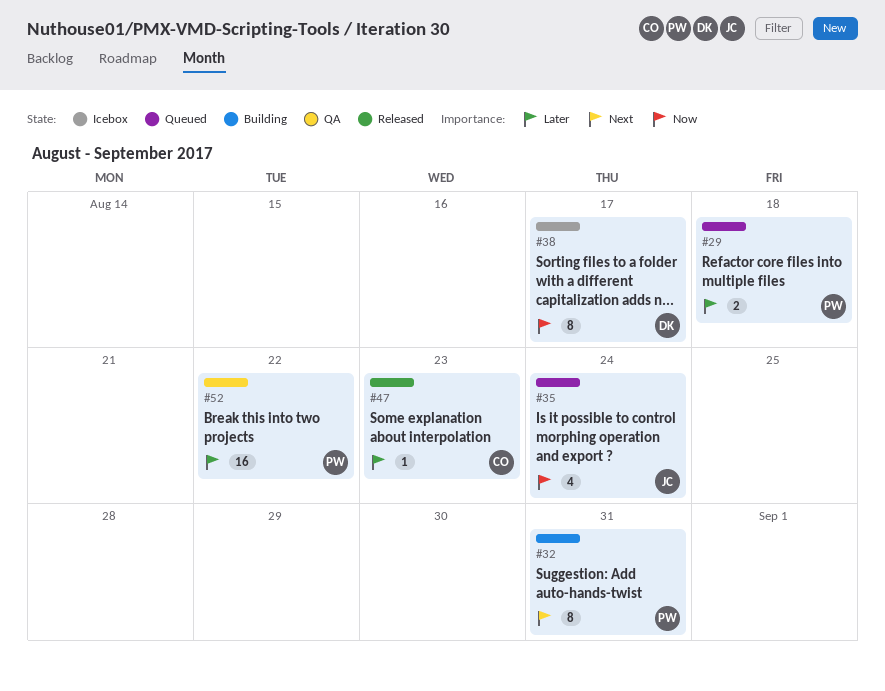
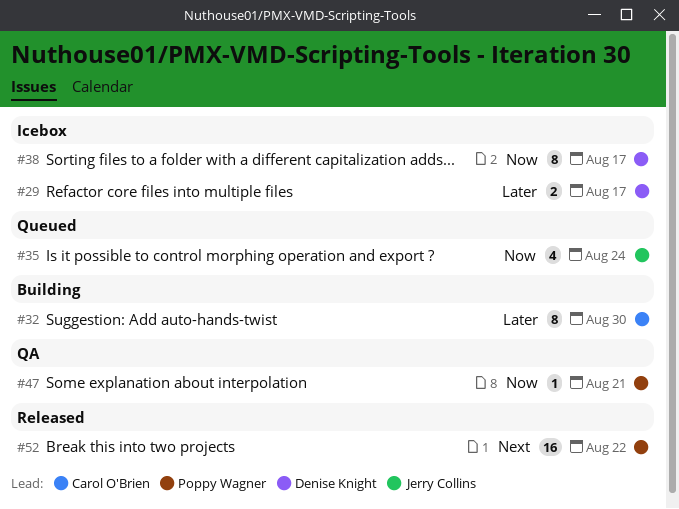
#29, status: Queued -> Icebox
#29, owner: Poppy Wagner -> Denise Knight
#29, due: Aug 18 -> Aug 17
#32, owner: Poppy Wagner -> Carol O'Brien
#32, priority: Next -> Later
#32, due: Aug 31 -> Aug 30
#47, status: Released -> QA
#47, owner: Carol O'Brien -> Poppy Wagner
#47, priority: Later -> Now
#47, due: Aug 23 -> Aug 21
#52, status: QA -> Released
#52, priority: Later -> Next

